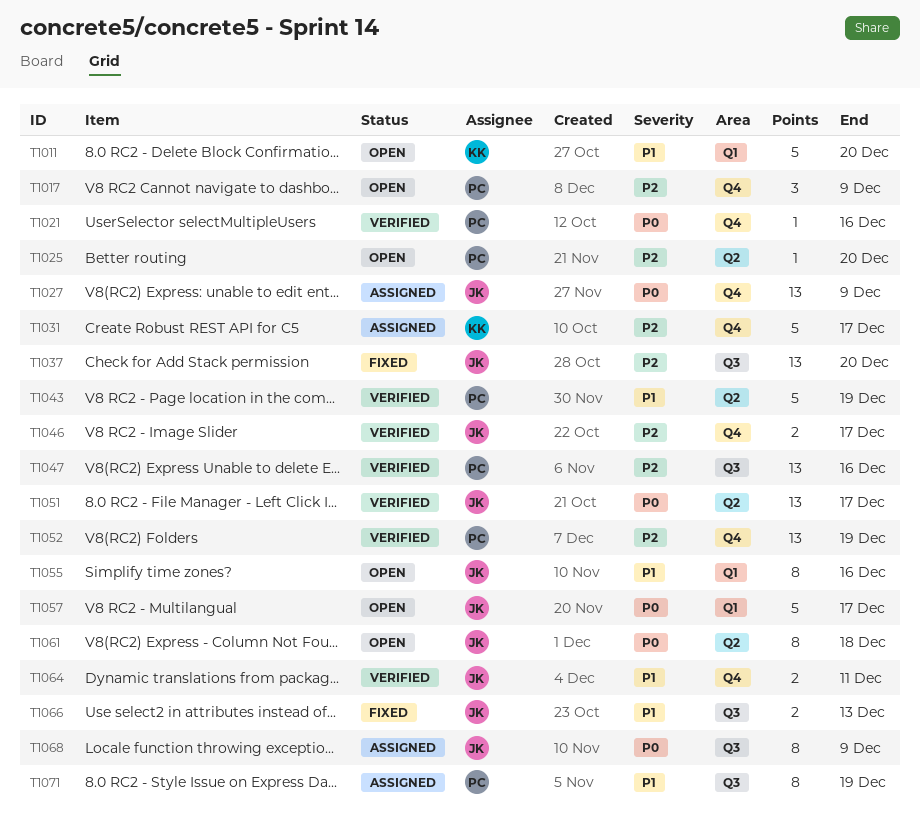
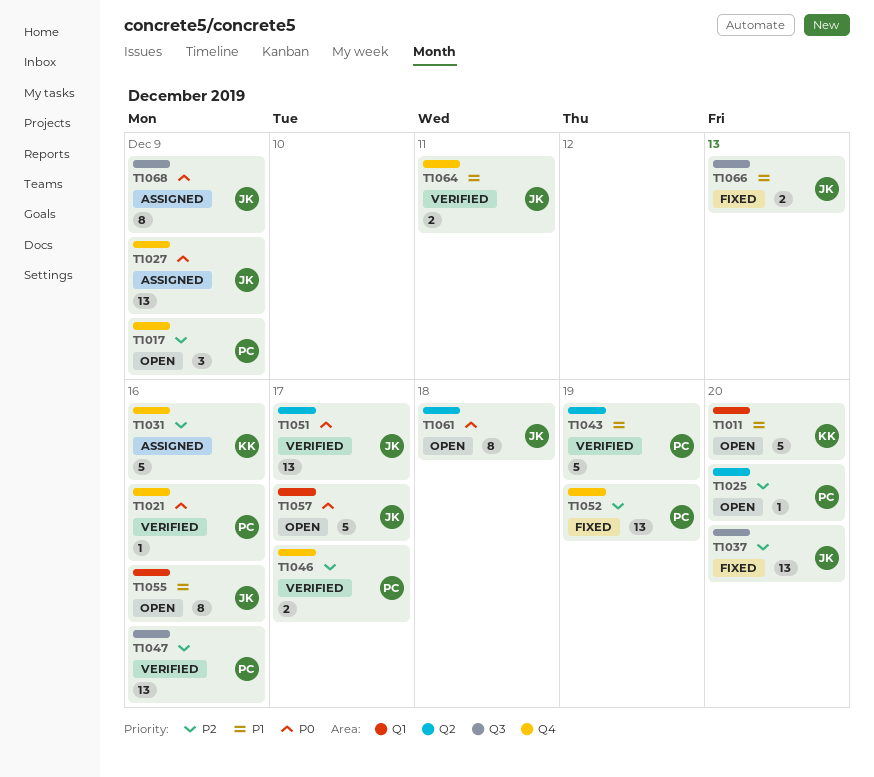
T1031, due: Dec 17 -> Dec 16
T1046, owner: JK -> PC
T1052, status: Verified -> Fixed
T1071: present -> none

